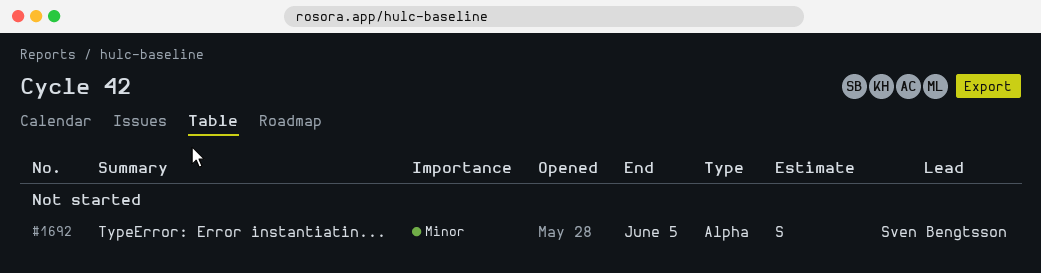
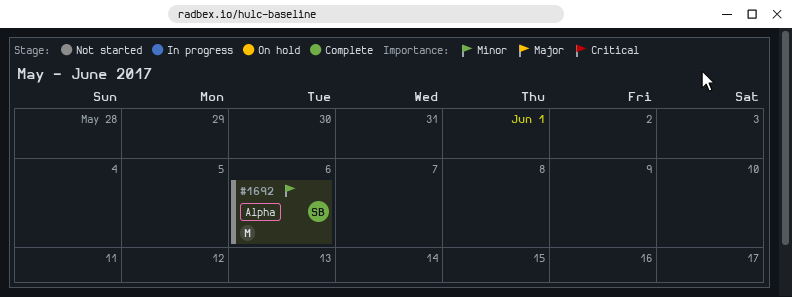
#1692, estimate: S -> M
#1692, due: Jun 5 -> Jun 6

